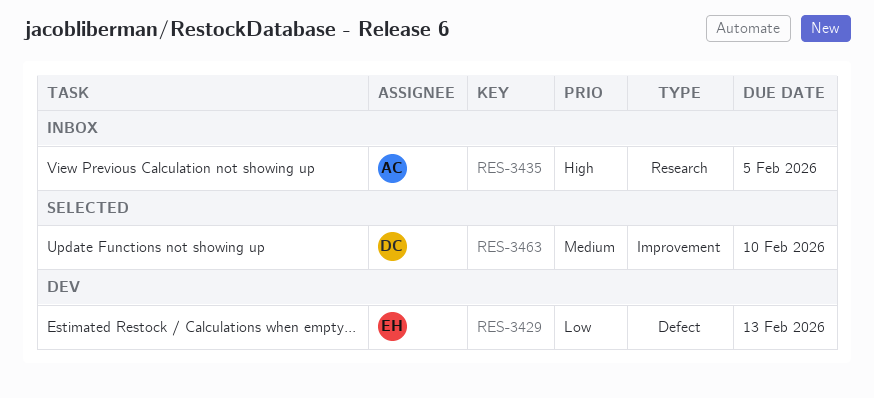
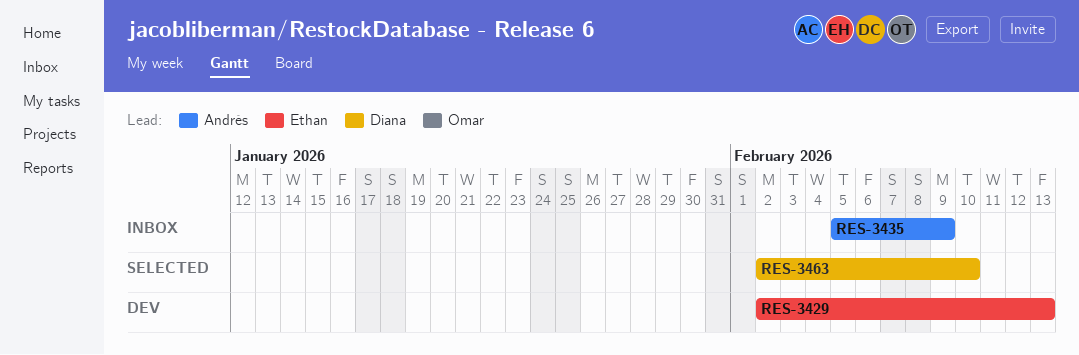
RES-3435, due: Feb 5 -> Feb 9

